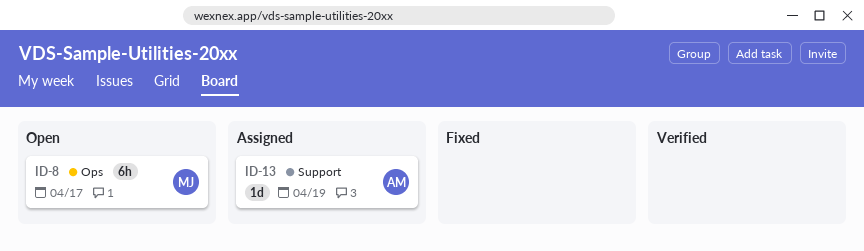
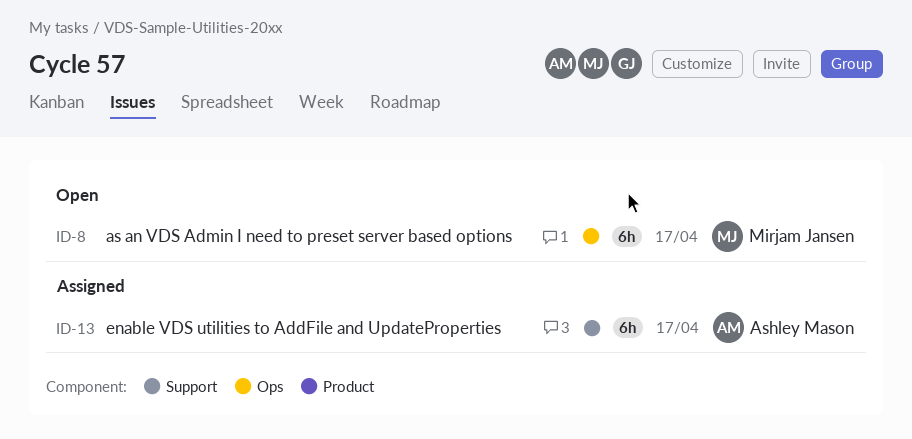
ID-13, estimate: 1d -> 6h
ID-13, due: Apr 19 -> Apr 17

